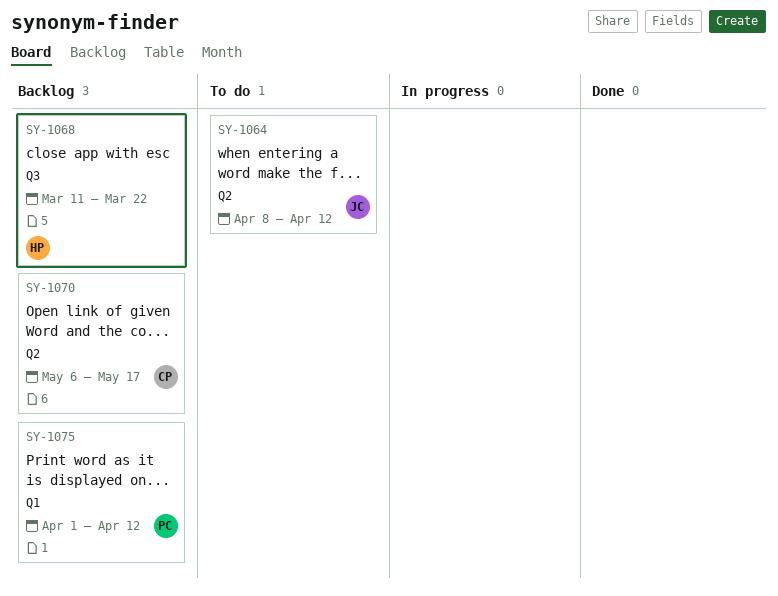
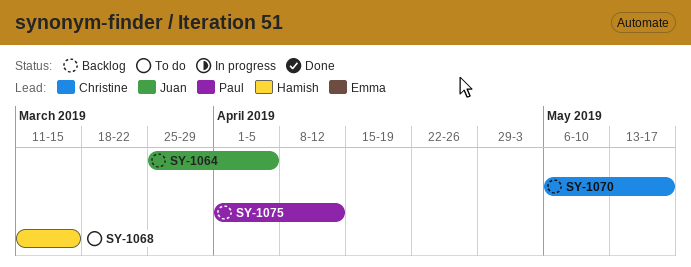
SY-1064, status: To do -> Backlog
SY-1064, start: Apr 8 -> Mar 25
SY-1064, due: Apr 12 -> Apr 5
SY-1068, status: Backlog -> To do
SY-1068, due: Mar 22 -> Mar 15

